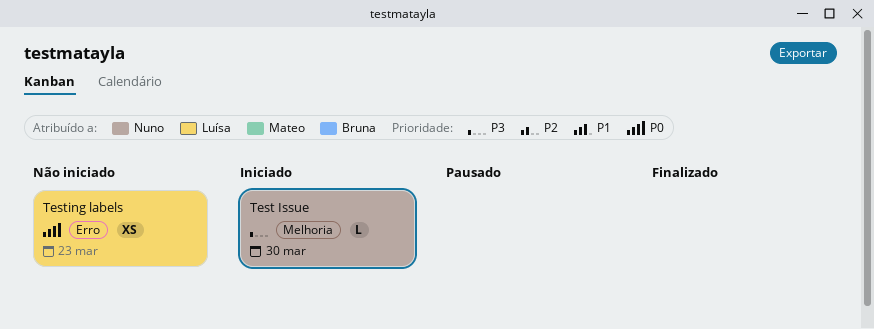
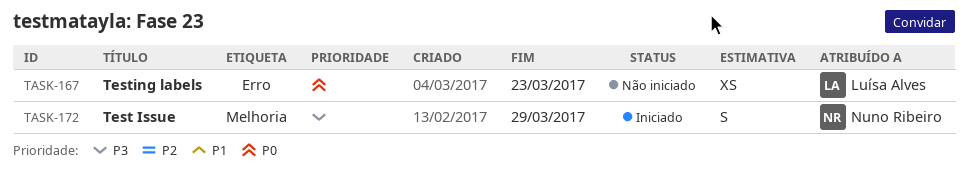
Test Issue, estimate: L -> S
Test Issue, due: Mar 30 -> Mar 29

